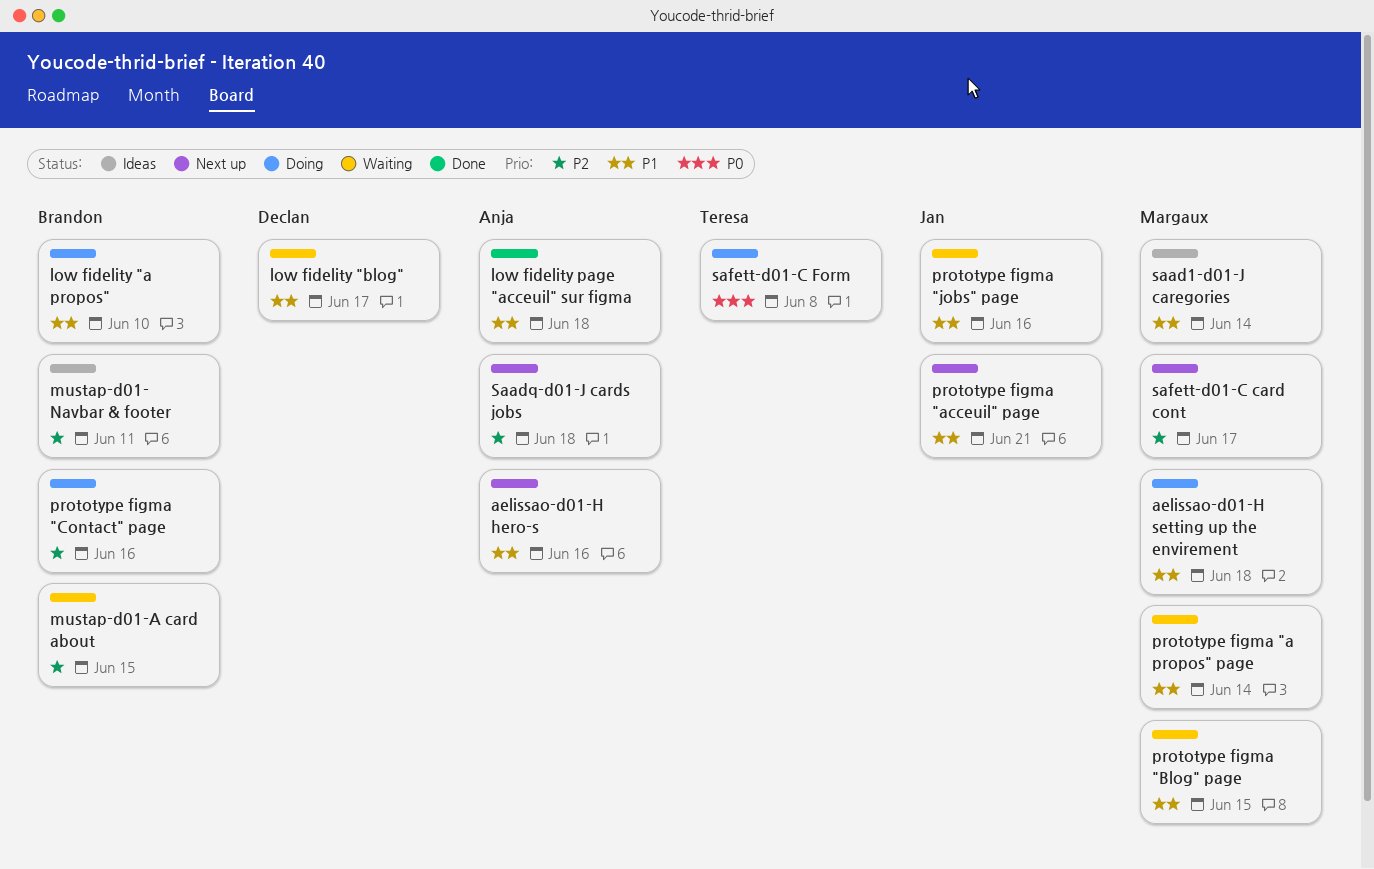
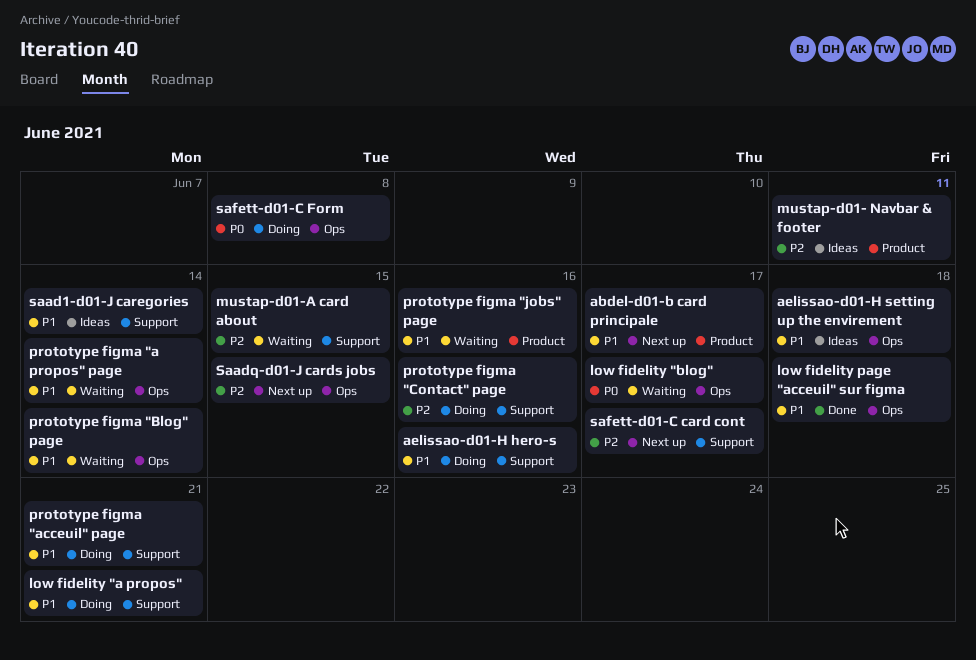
abdel-d01-b card principale: none -> present
aelissao-d01-H hero-s, status: Next up -> Doing
aelissao-d01-H setting up the envirement, status: Doing -> Ideas
low fidelity "a propos", due: Jun 10 -> Jun 21
low fidelity "blog", priority: P1 -> P0
prototype figma "acceuil" page, status: Next up -> Doing
prototype figma "Blog" page, due: Jun 15 -> Jun 14
Saadq-d01-J cards jobs, due: Jun 18 -> Jun 15

